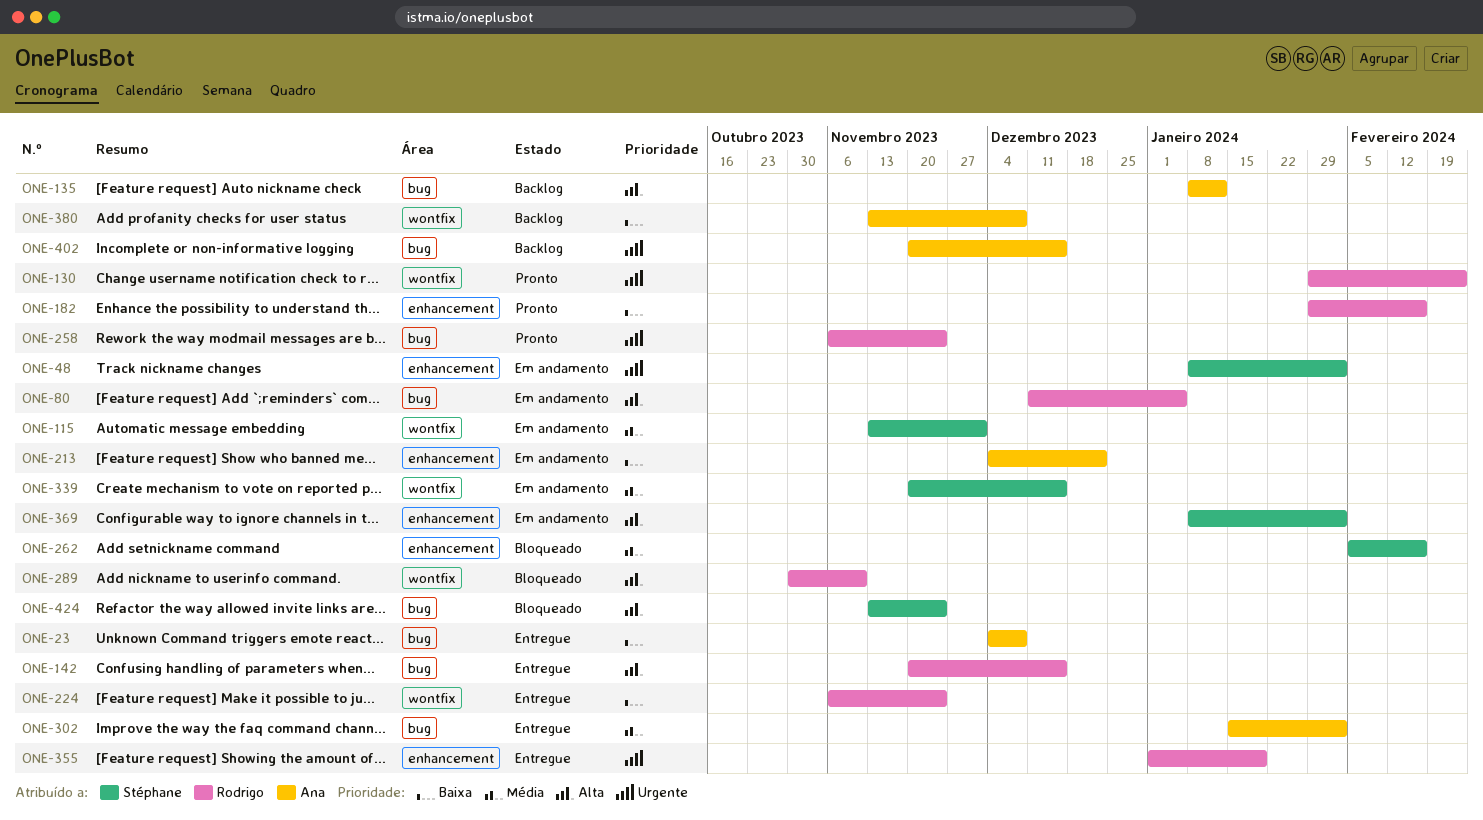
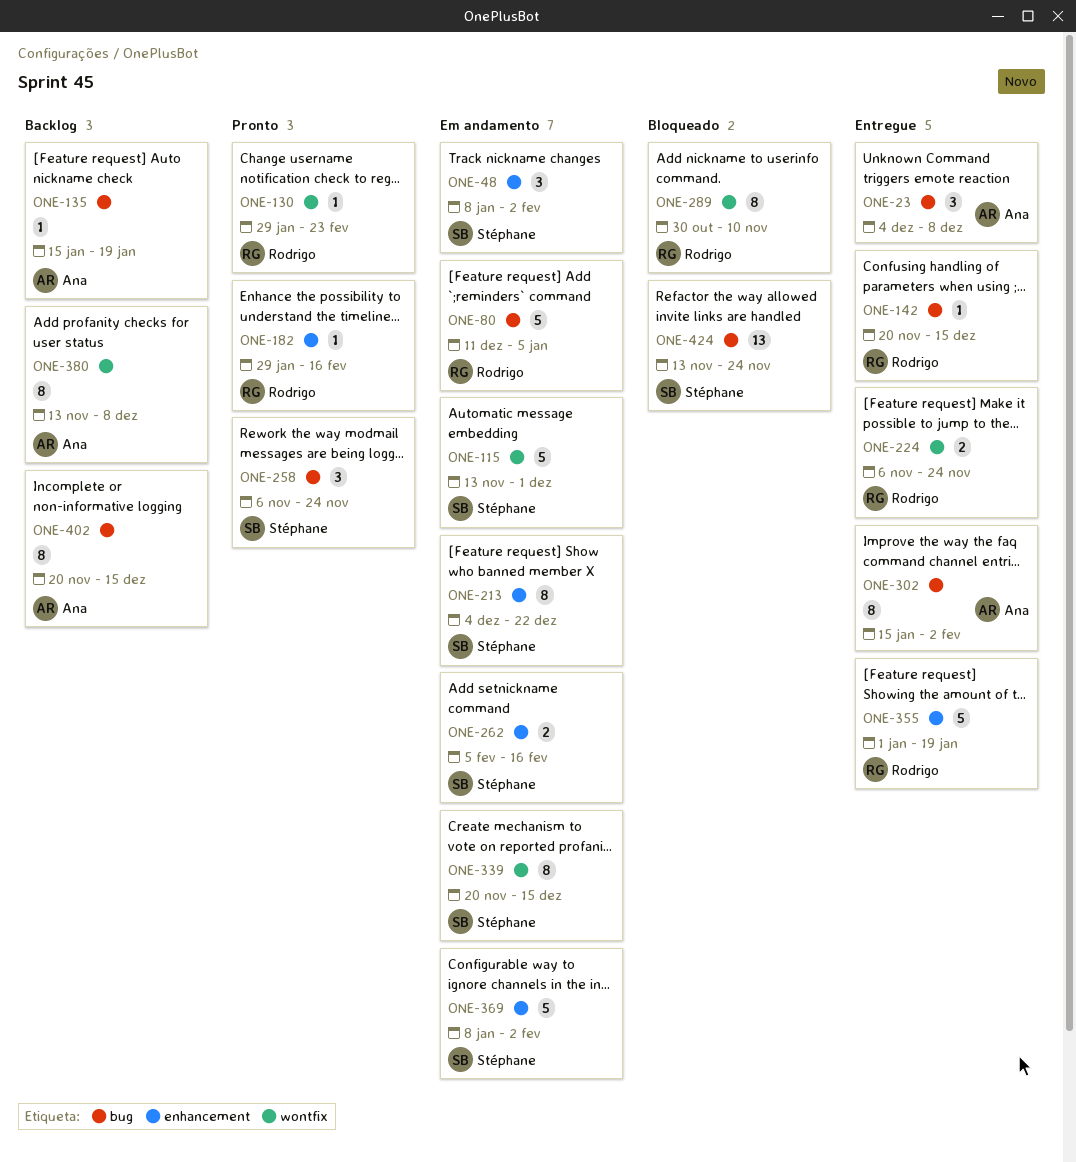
ONE-135, start: Jan 8 -> Jan 15
ONE-135, due: Jan 12 -> Jan 19
ONE-213, owner: Ana -> Stéphane
ONE-258, owner: Rodrigo -> Stéphane
ONE-262, status: Bloqueado -> Em andamento

